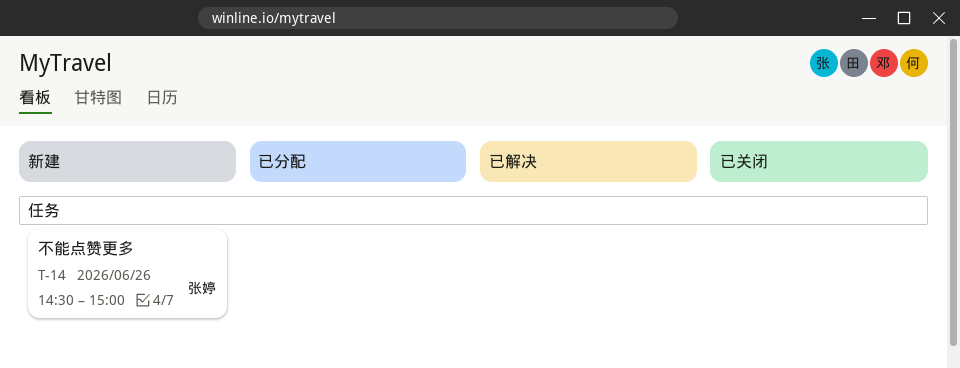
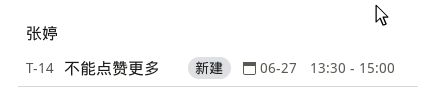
T-14, day: Jun 26 -> Jun 27
T-14, begins: 14:30 -> 13:30

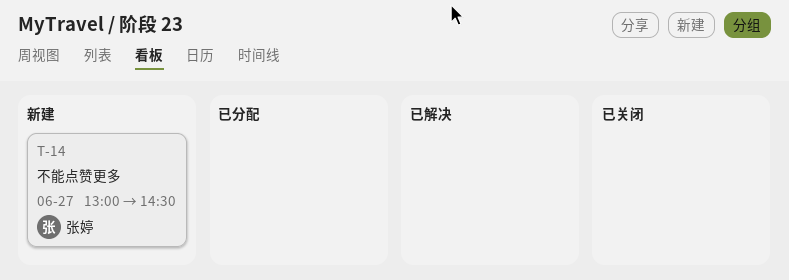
T-14, begins: 13:30 -> 13:00
T-14, ends: 15:00 -> 14:30

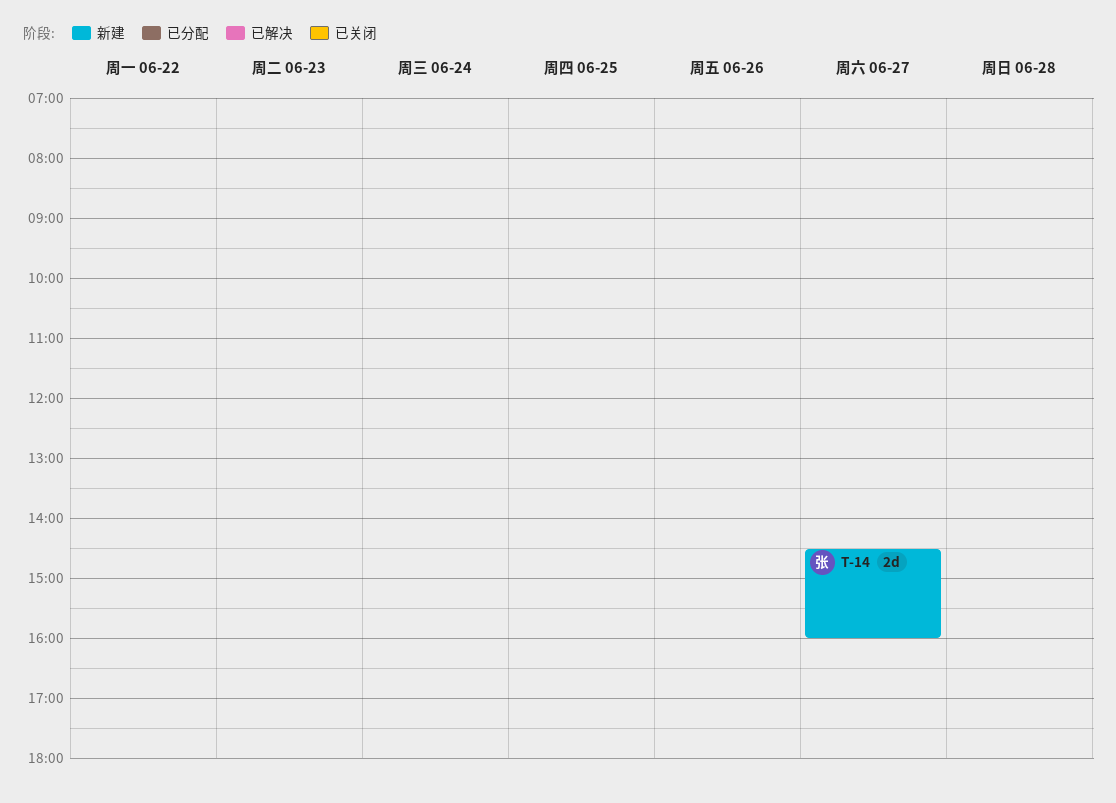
T-14, begins: 13:00 -> 14:30
T-14, ends: 14:30 -> 16:00

